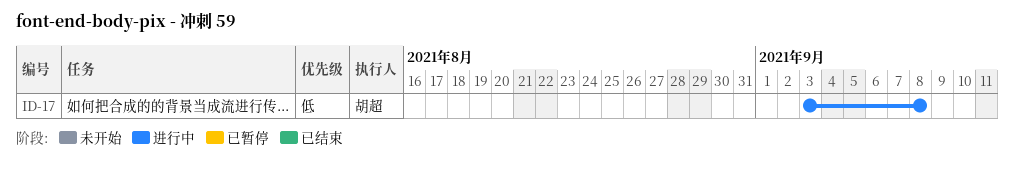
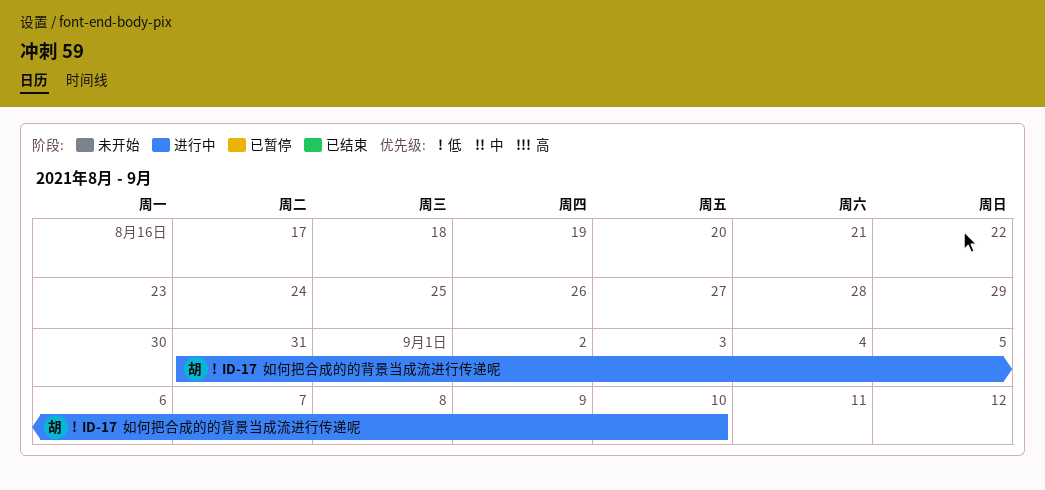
ID-17, start: Sep 3 -> Aug 31
ID-17, due: Sep 8 -> Sep 10

